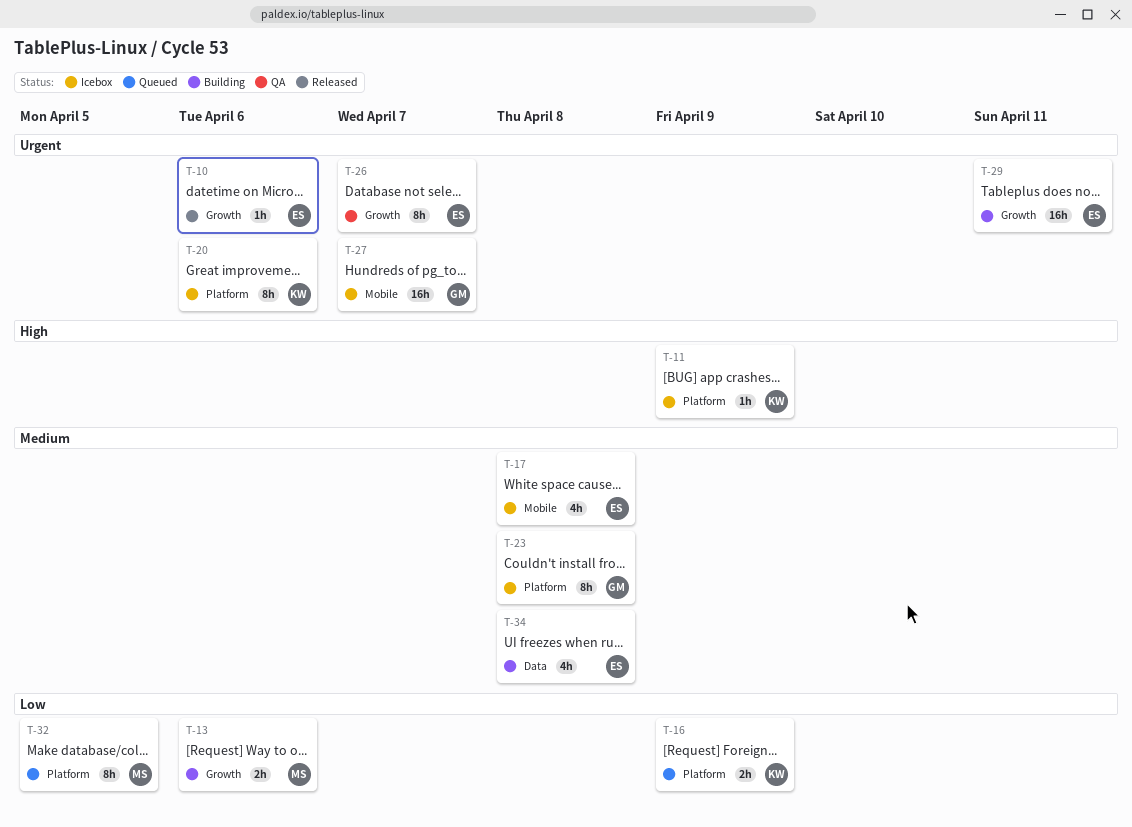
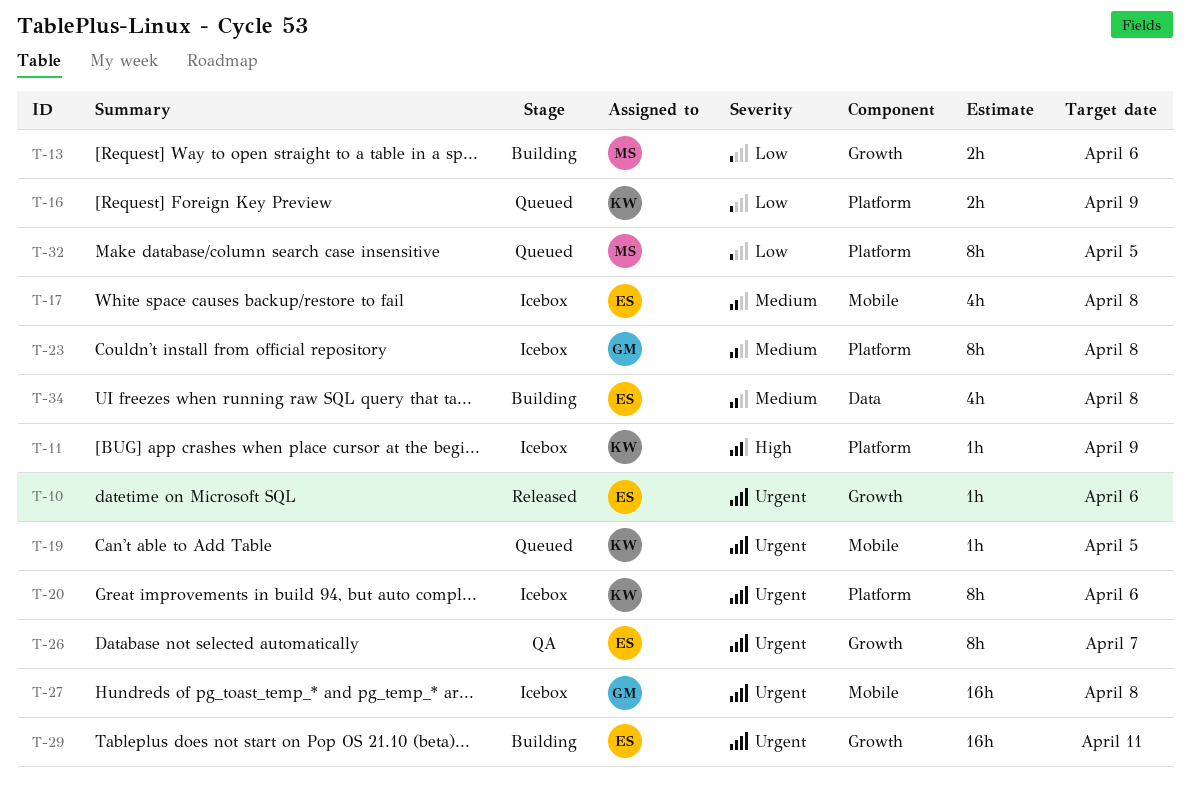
T-19: none -> present
T-27, due: Apr 7 -> Apr 8

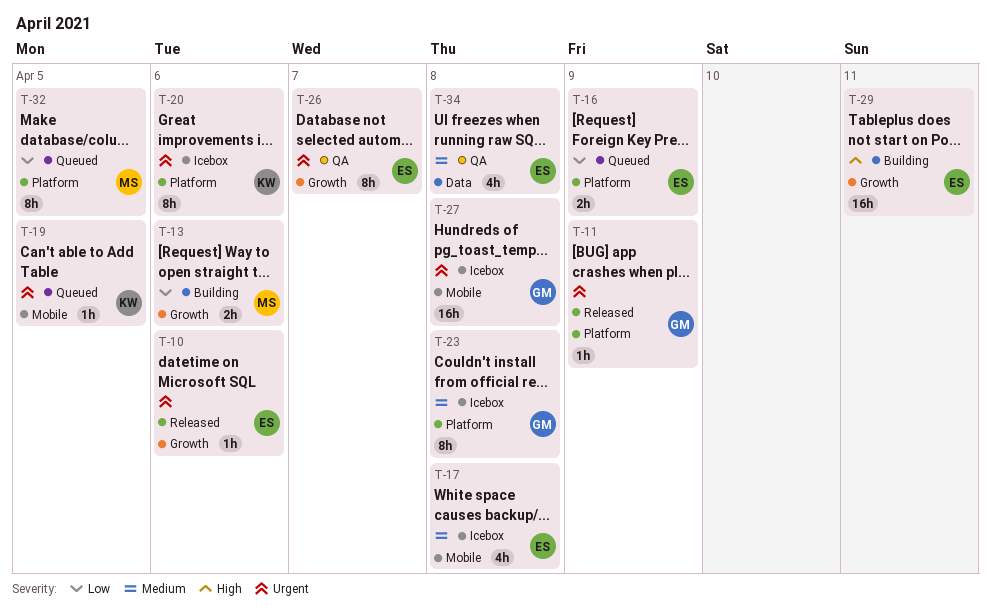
T-11, status: Icebox -> Released
T-11, owner: KW -> GM
T-11, priority: High -> Urgent
T-16, owner: KW -> ES
T-29, priority: Urgent -> High
T-34, status: Building -> QA

